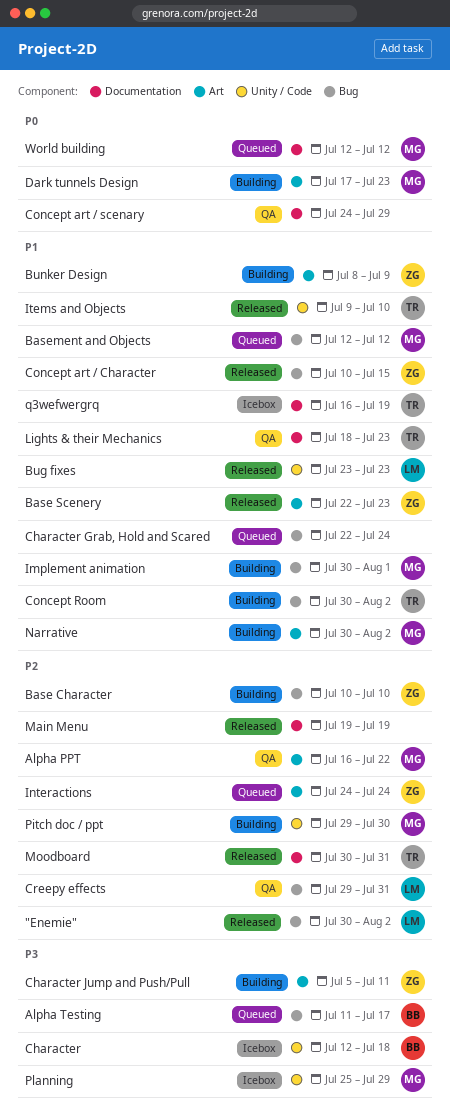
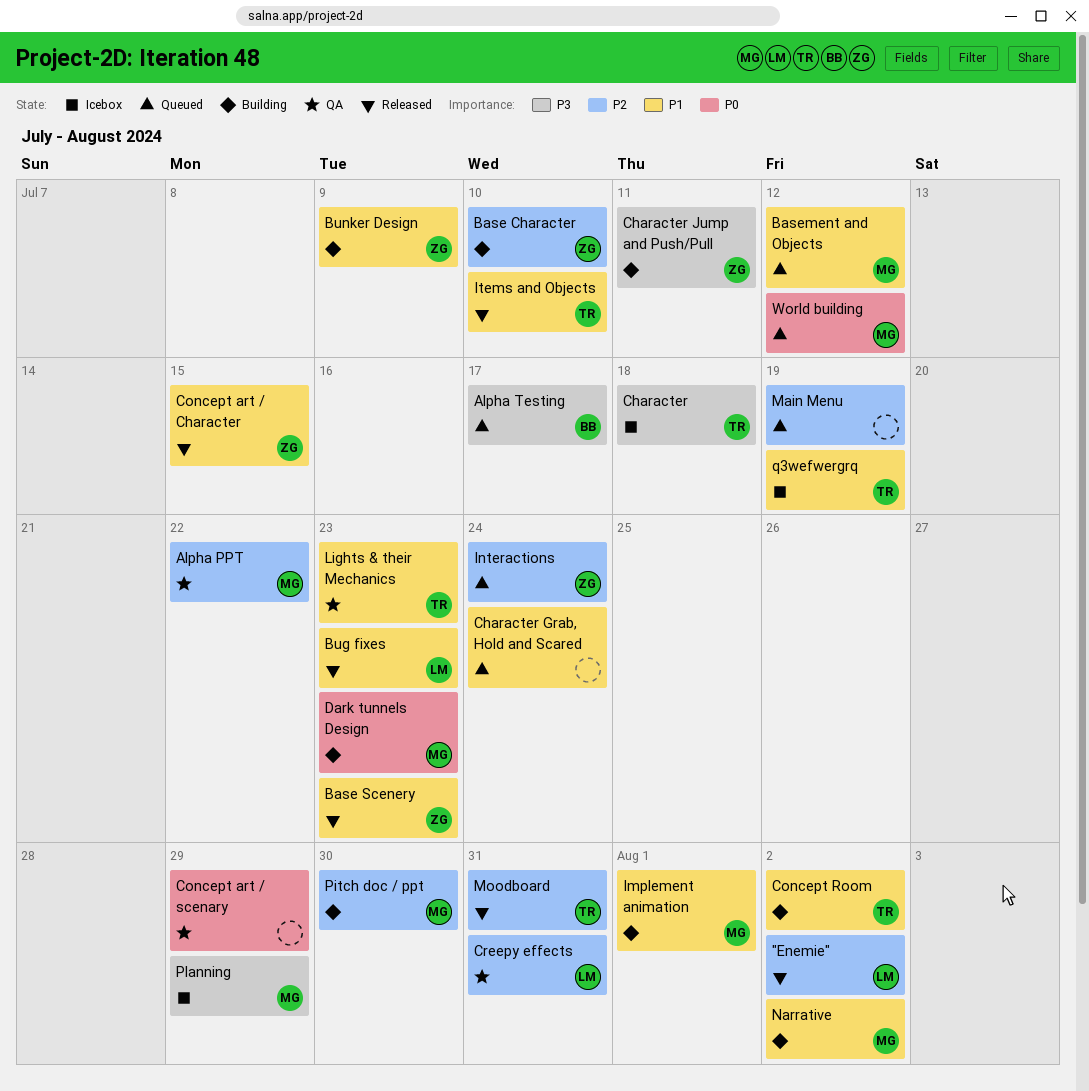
Character, owner: BB -> TR
Main Menu, status: Released -> Queued

